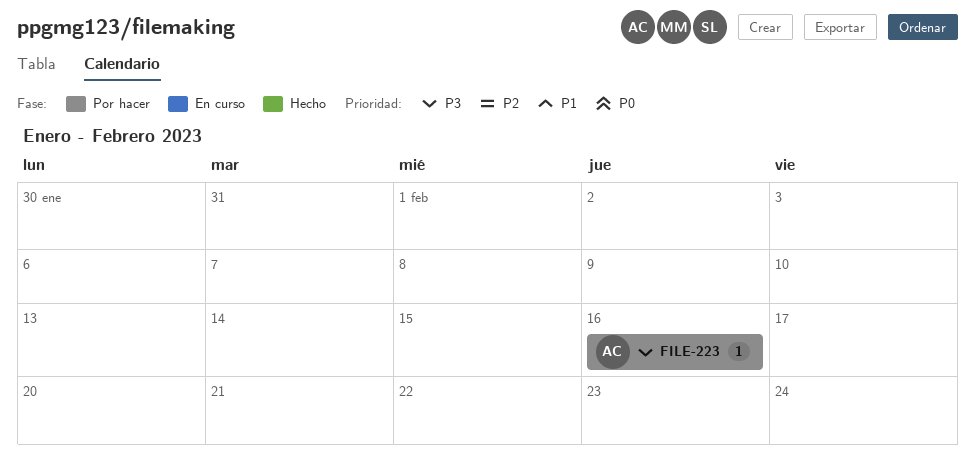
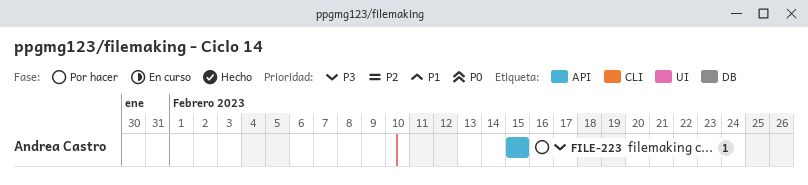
FILE-223, start: Feb 16 -> Feb 15
FILE-223, due: Feb 16 -> Feb 15

